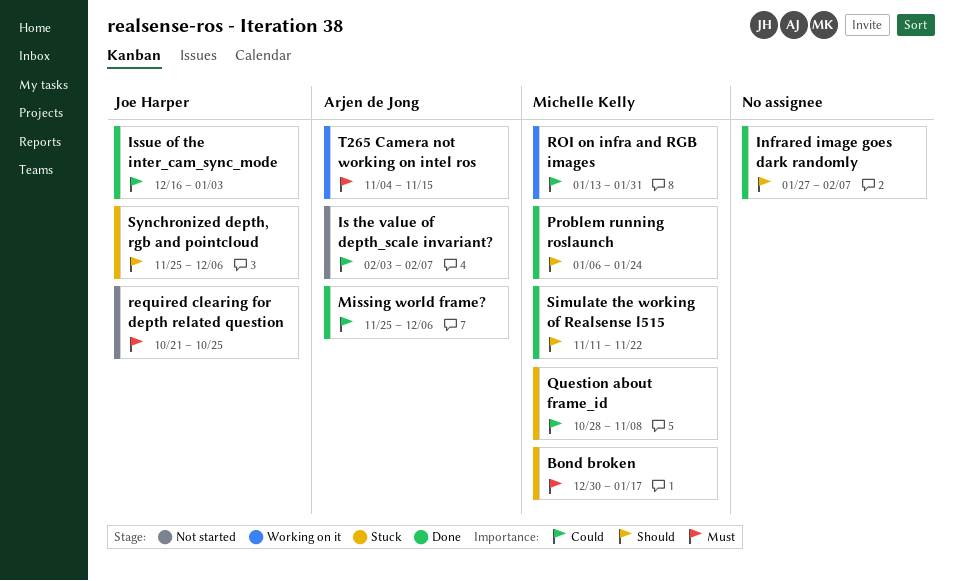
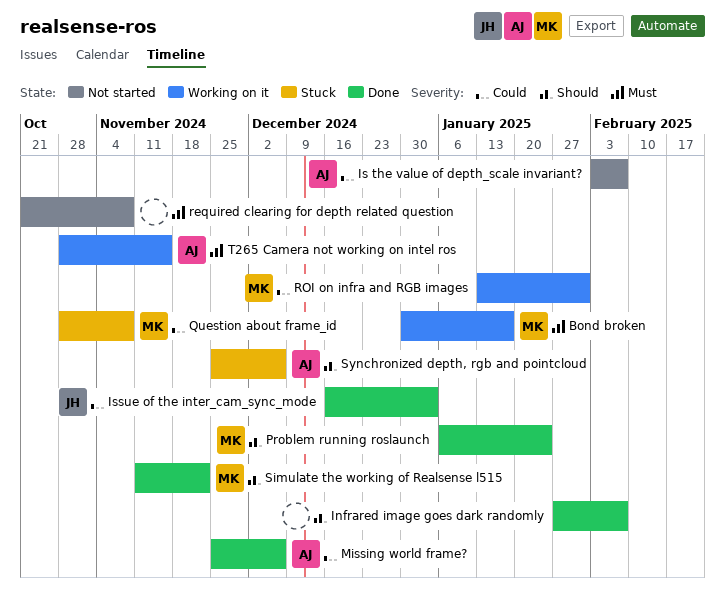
Bond broken, status: Stuck -> Working on it
required clearing for depth related question, owner: Joe Harper -> none
required clearing for depth related question, due: Oct 25 -> Nov 8
Synchronized depth, rgb and pointcloud, owner: Joe Harper -> Arjen de Jong
T265 Camera not working on intel ros, start: Nov 4 -> Oct 28

